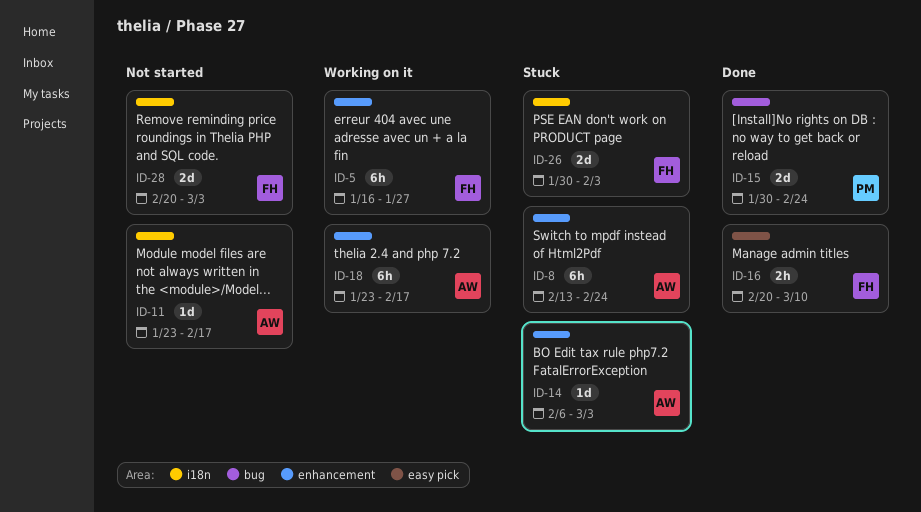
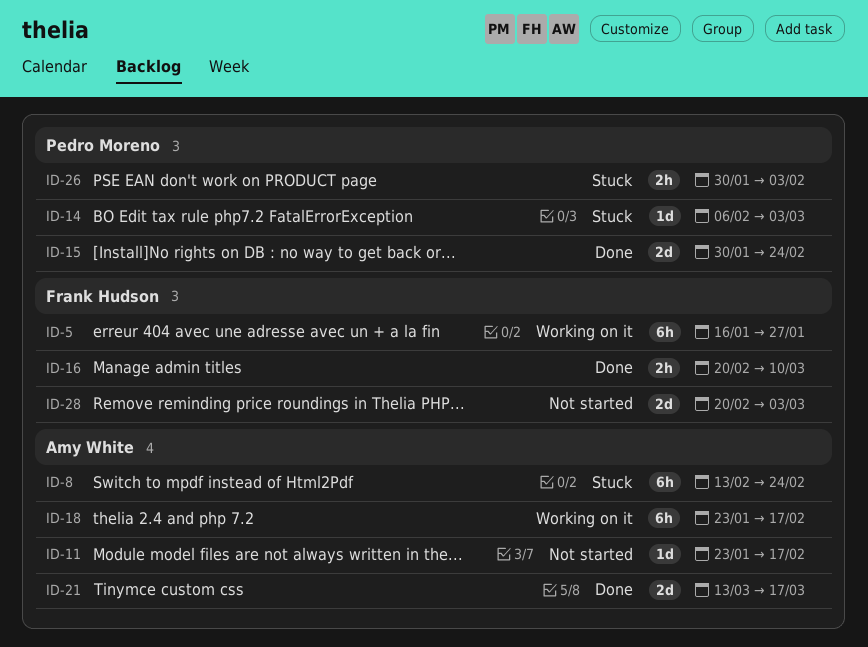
ID-14, owner: Amy White -> Pedro Moreno
ID-21: none -> present
ID-26, owner: Frank Hudson -> Pedro Moreno
ID-26, estimate: 2d -> 2h

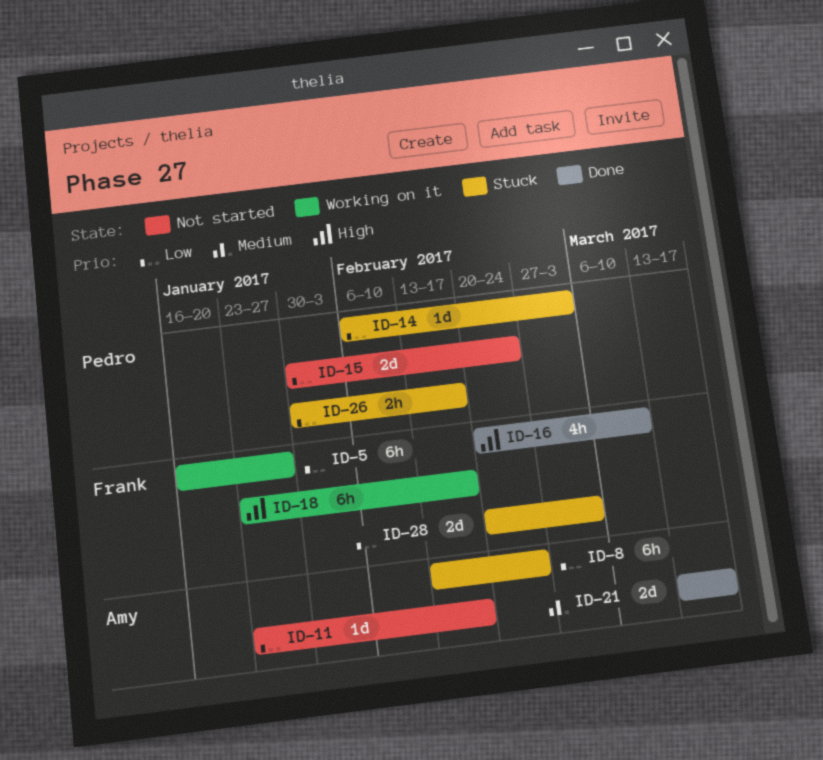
ID-15, status: Done -> Not started
ID-16, estimate: 2h -> 4h
ID-18, owner: Amy White -> Frank Hudson
ID-26, due: Feb 3 -> Feb 17
ID-28, status: Not started -> Stuck

